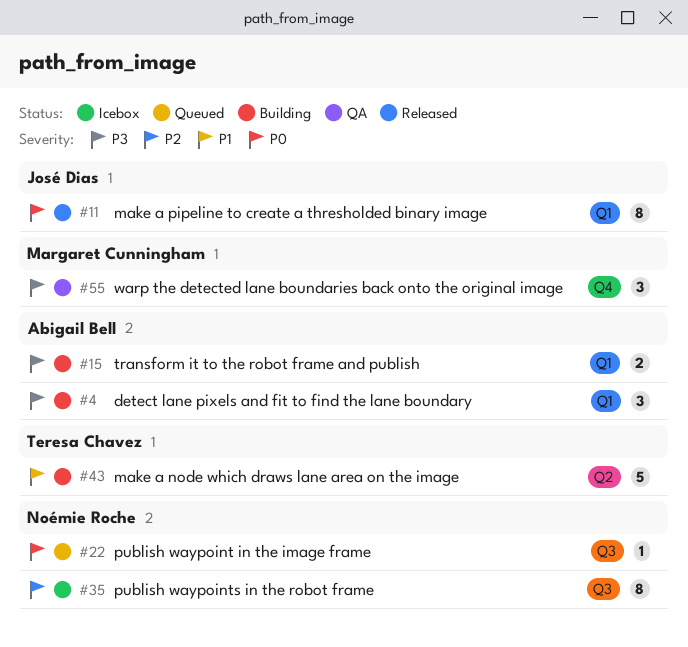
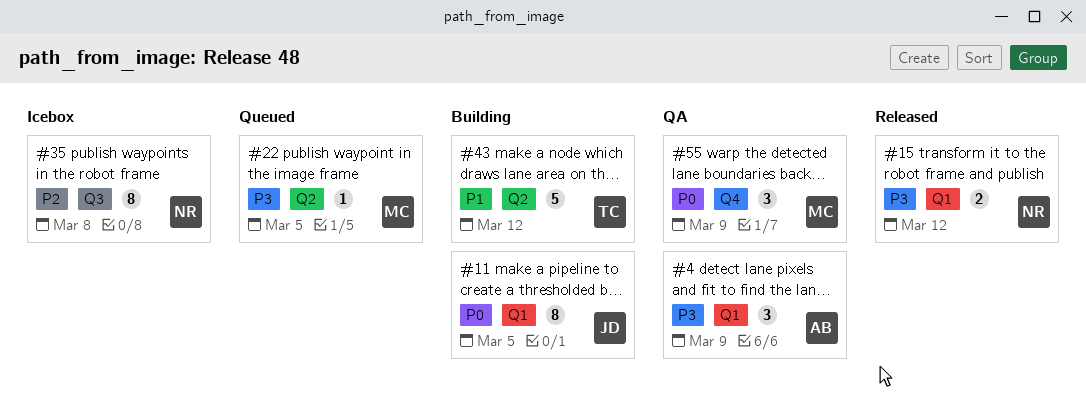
#4, status: Building -> QA
#11, status: Released -> Building
#15, status: Building -> Released
#15, owner: Abigail Bell -> Noémie Roche
#22, owner: Noémie Roche -> Margaret Cunningham
#22, priority: P0 -> P3
#22, label: Q3 -> Q2
#55, priority: P3 -> P0

